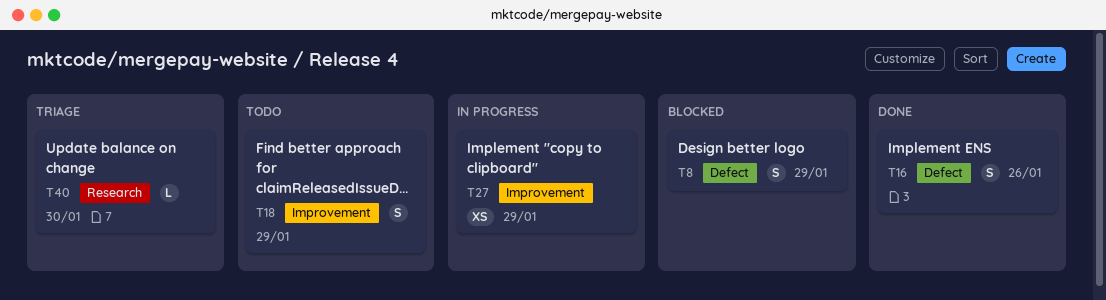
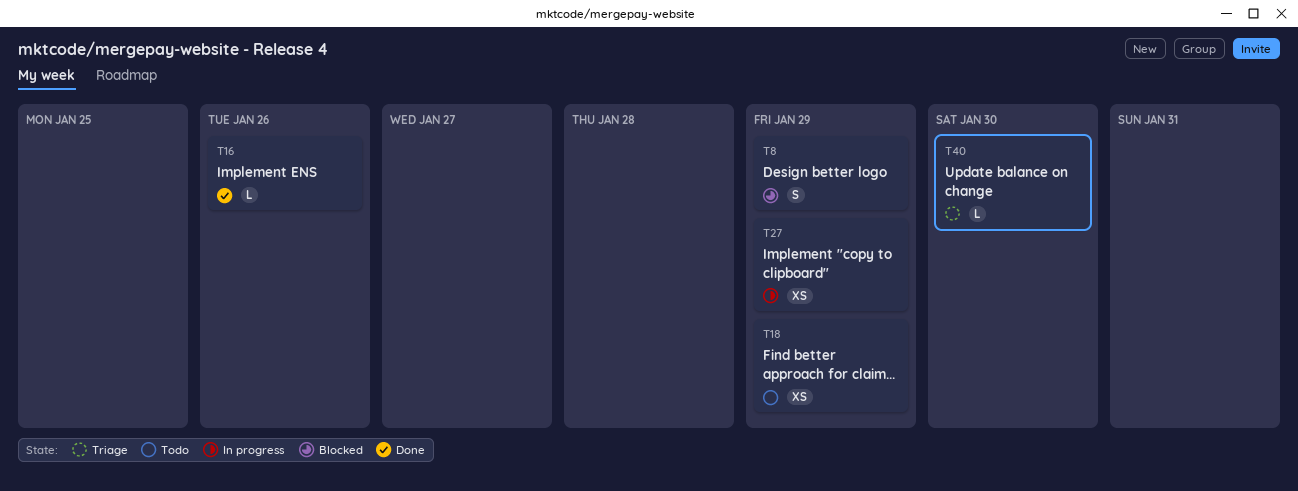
T16, estimate: S -> L
T18, estimate: S -> XS

